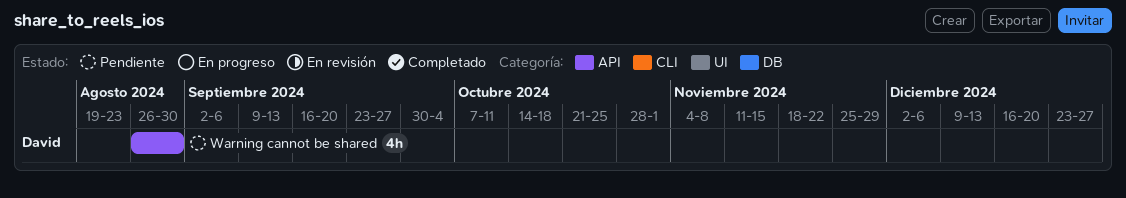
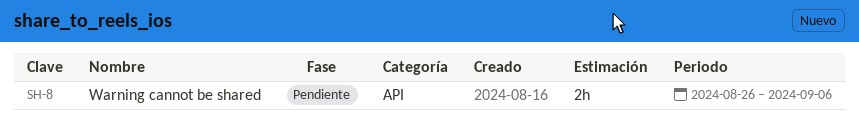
Warning cannot be shared, estimate: 4h -> 2h
Warning cannot be shared, due: Aug 30 -> Sep 6

